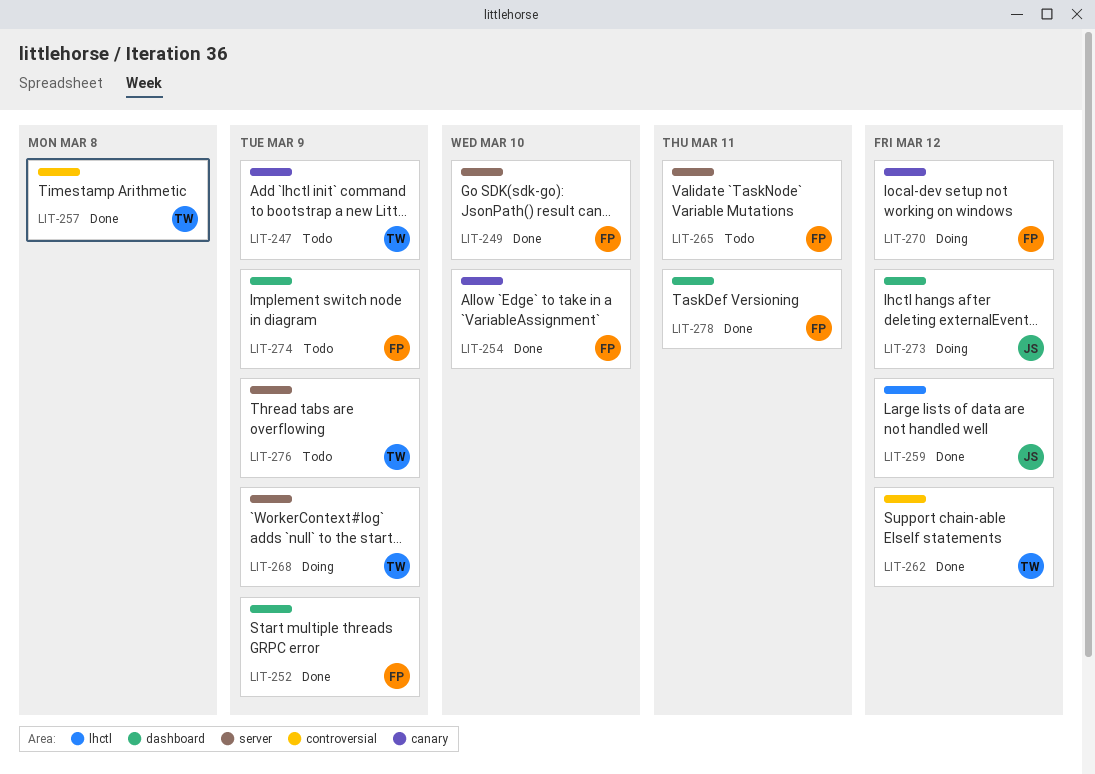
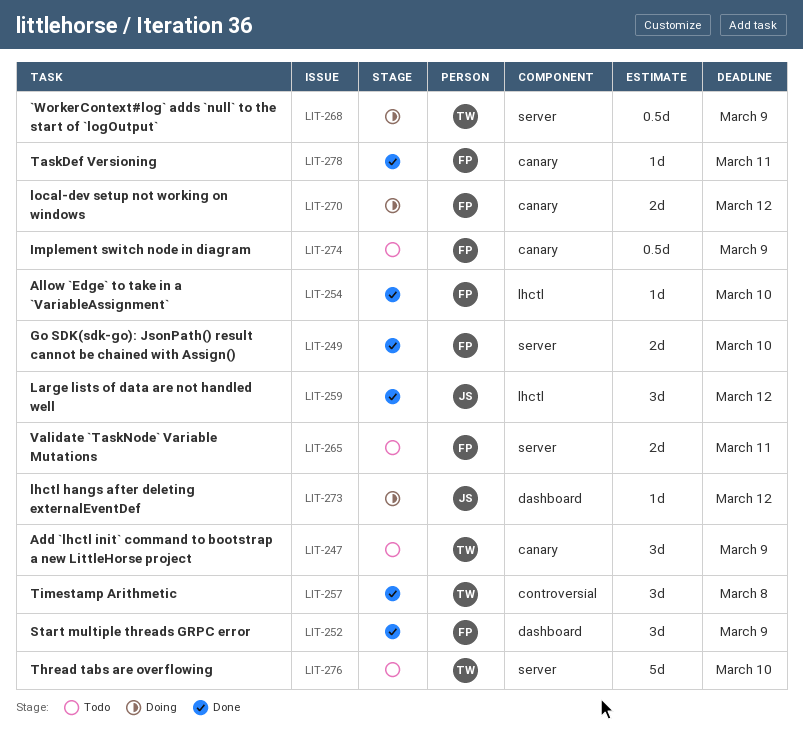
LIT-254, label: canary -> lhctl
LIT-262: present -> none
LIT-274, label: dashboard -> canary
LIT-276, due: Mar 9 -> Mar 10
LIT-278, label: dashboard -> canary

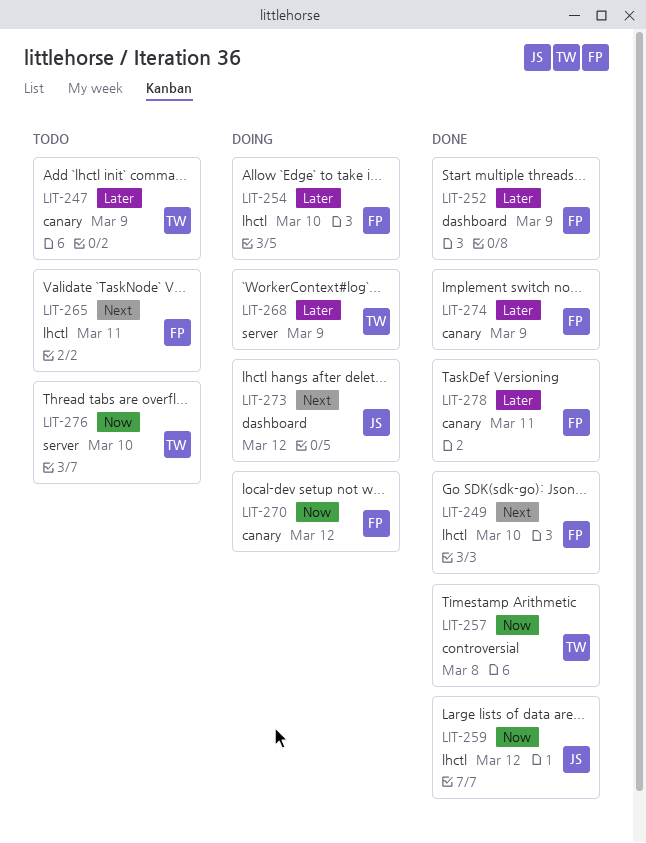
LIT-249, label: server -> lhctl
LIT-254, status: Done -> Doing
LIT-265, label: server -> lhctl
LIT-274, status: Todo -> Done

